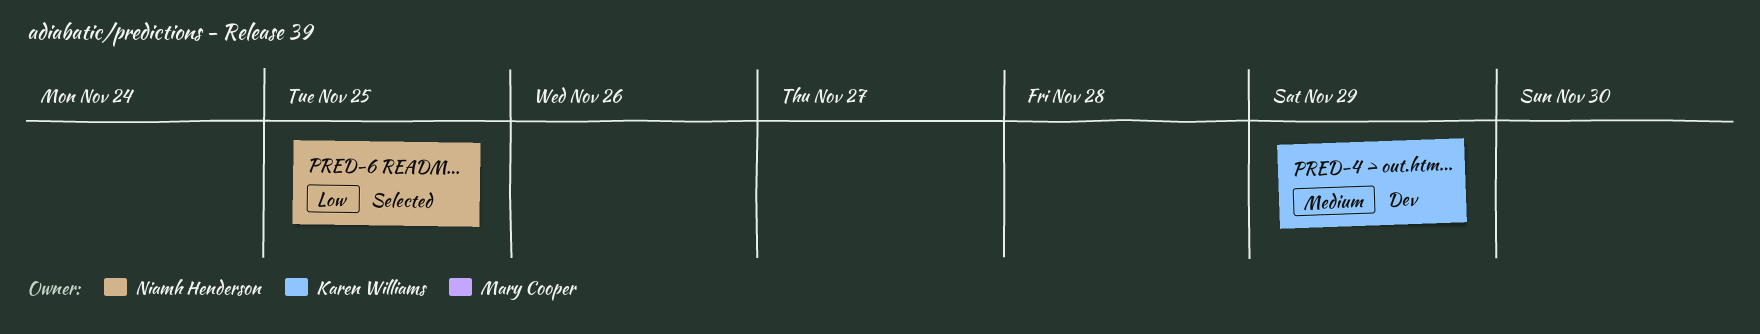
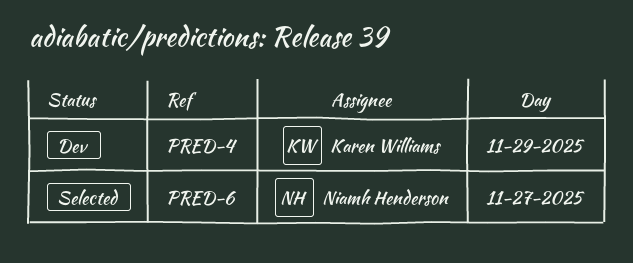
PRED-6, day: Nov 25 -> Nov 27

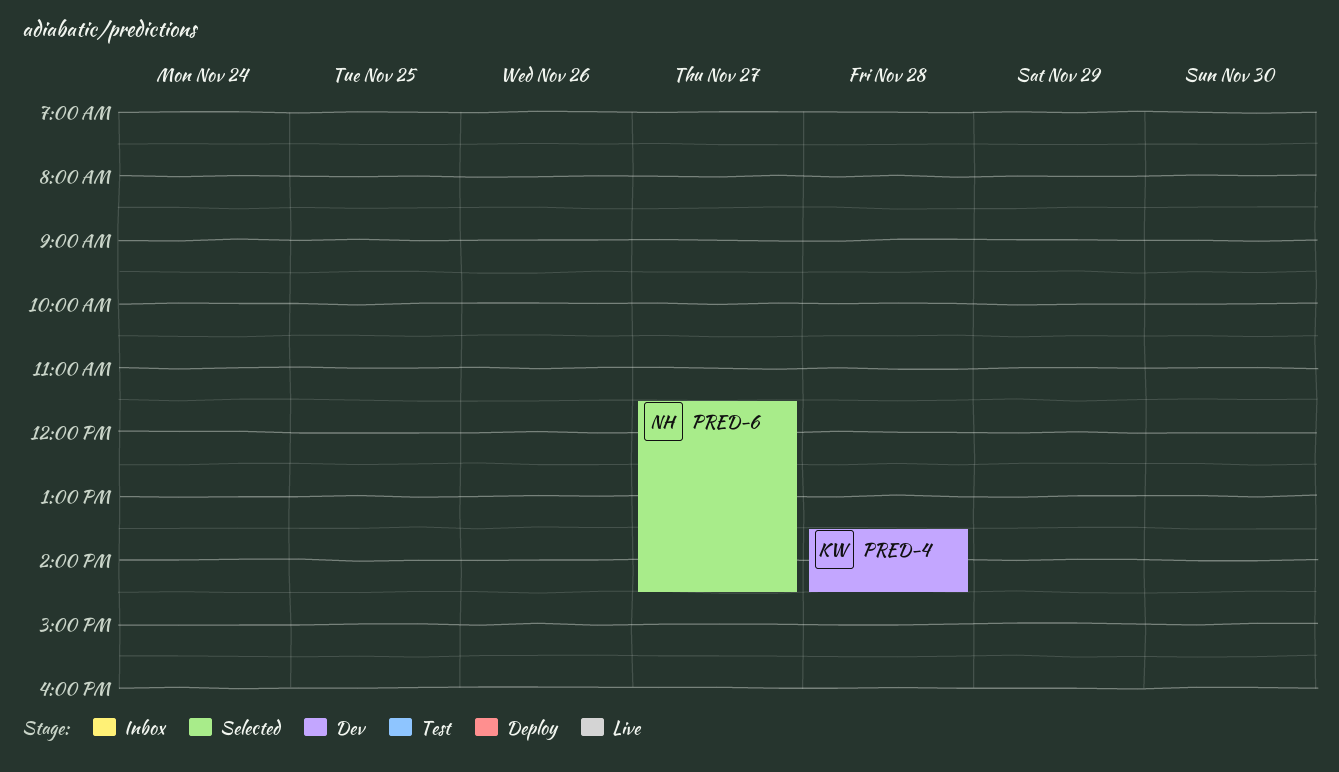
PRED-4, day: Nov 29 -> Nov 28

